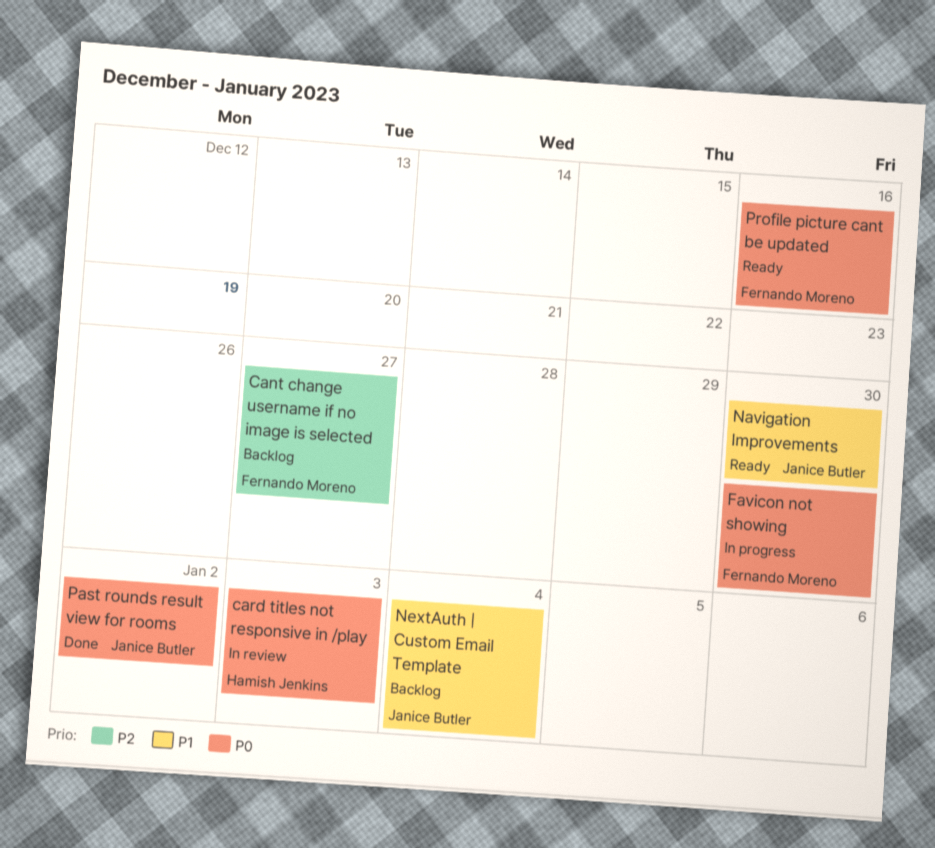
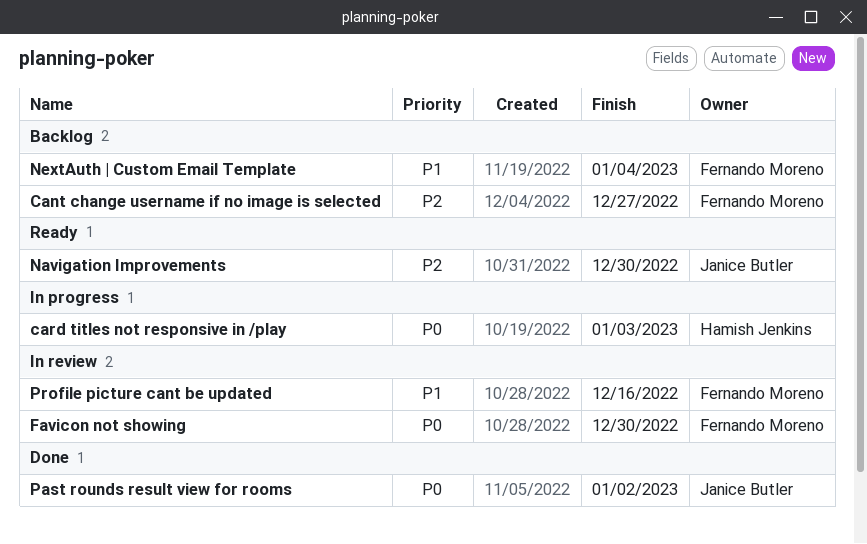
card titles not responsive in /play, status: In review -> In progress
Favicon not showing, status: In progress -> In review
Navigation Improvements, priority: P1 -> P2
NextAuth | Custom Email Template, owner: Janice Butler -> Fernando Moreno
Profile picture cant be updated, status: Ready -> In review
Profile picture cant be updated, priority: P0 -> P1

